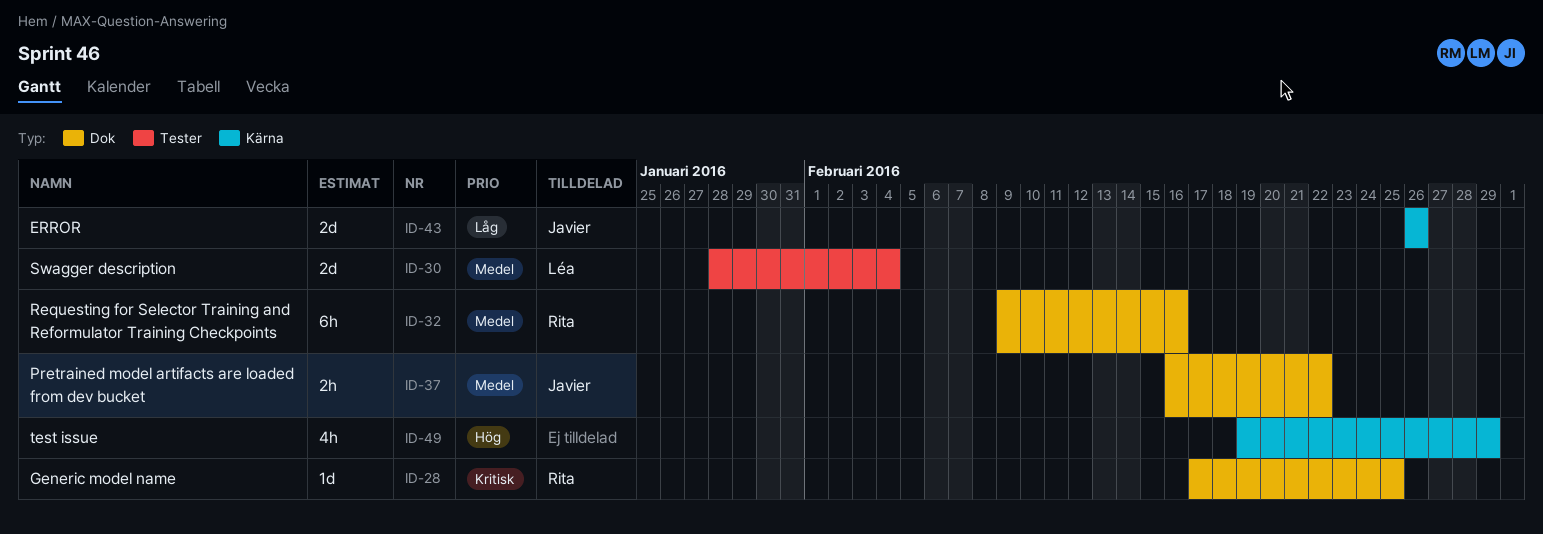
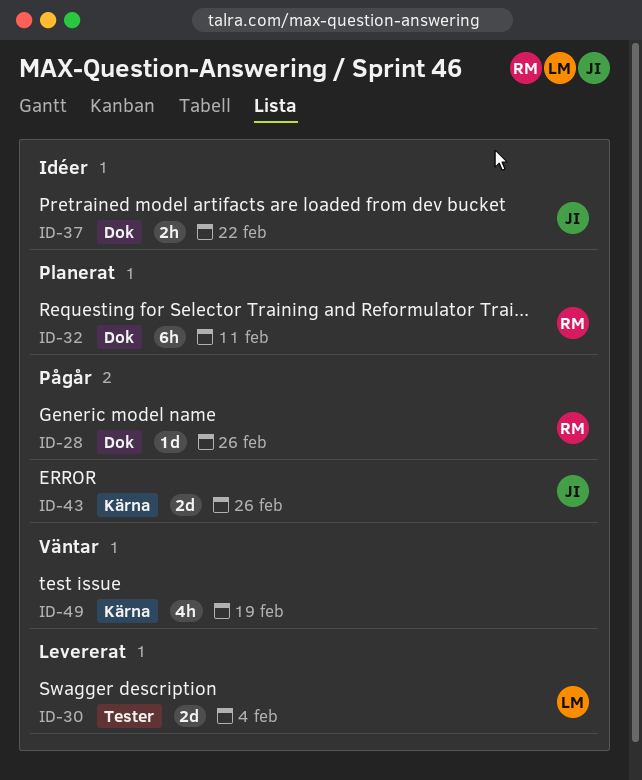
ID-28, due: Feb 25 -> Feb 26
ID-32, due: Feb 16 -> Feb 11
ID-49, due: Feb 29 -> Feb 19

